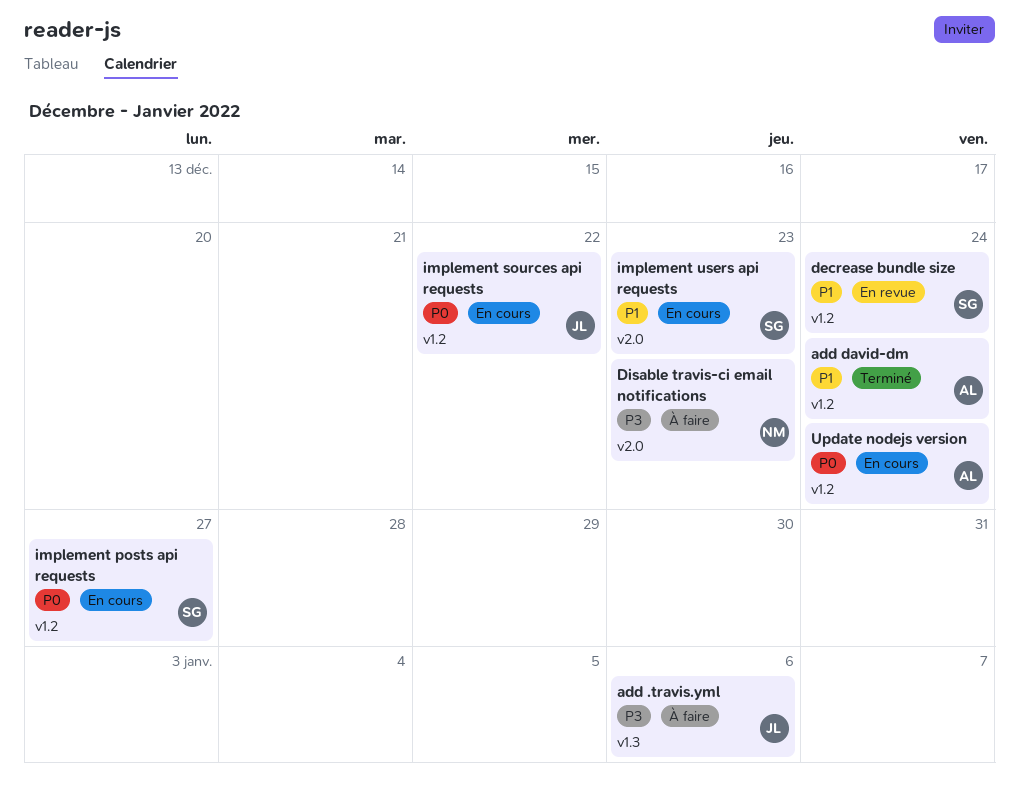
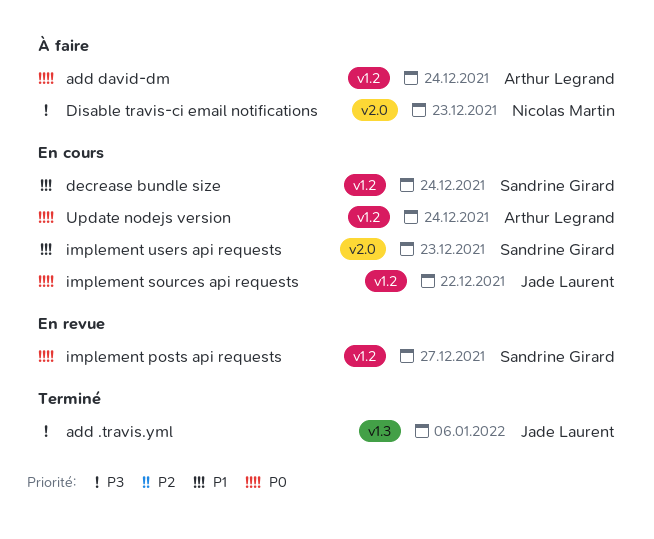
add .travis.yml, status: À faire -> Terminé
add david-dm, status: Terminé -> À faire
add david-dm, priority: P1 -> P0
decrease bundle size, status: En revue -> En cours
implement posts api requests, status: En cours -> En revue

